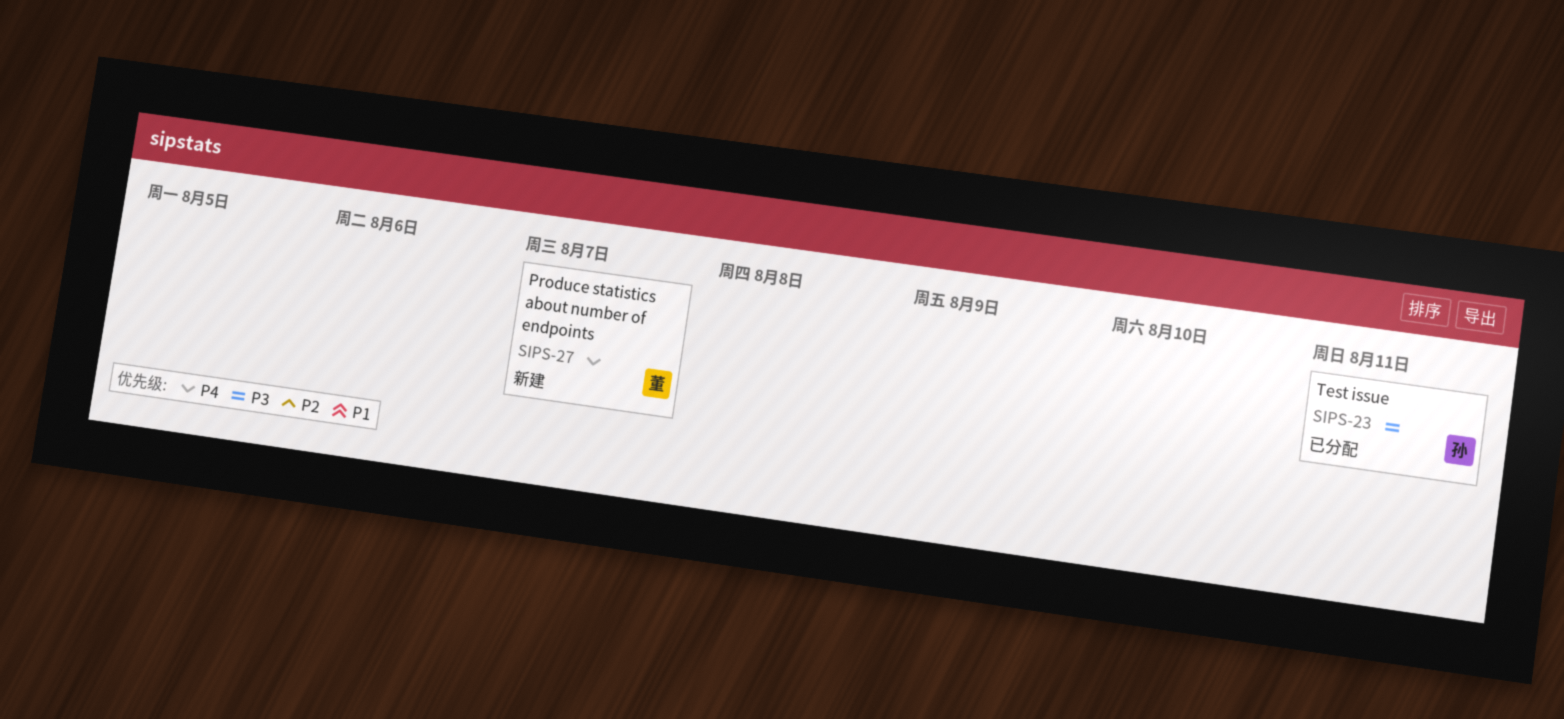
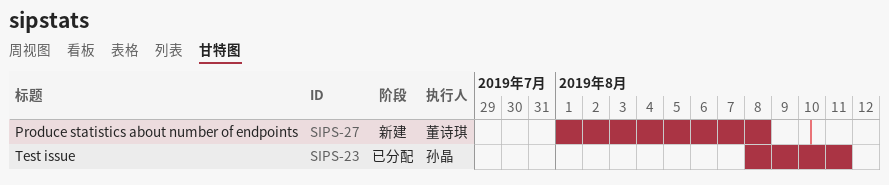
SIPS-27, due: Aug 7 -> Aug 8

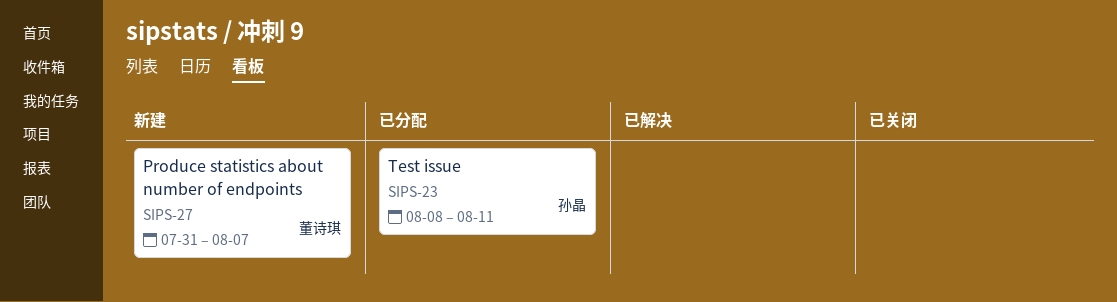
SIPS-27, start: Aug 1 -> Jul 31
SIPS-27, due: Aug 8 -> Aug 7

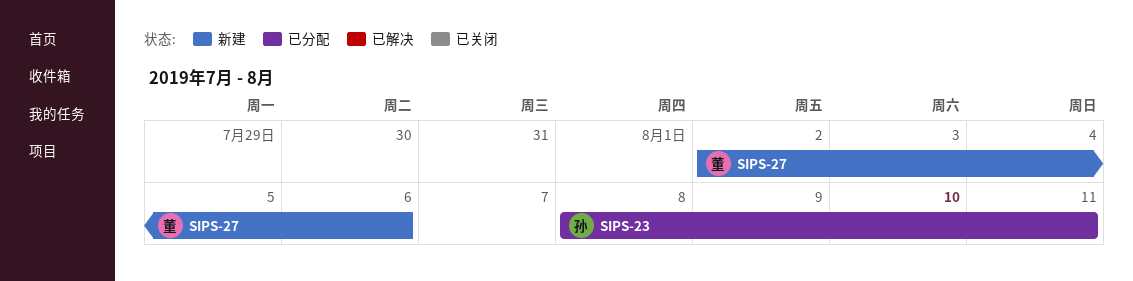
SIPS-27, start: Jul 31 -> Aug 2
SIPS-27, due: Aug 7 -> Aug 6

